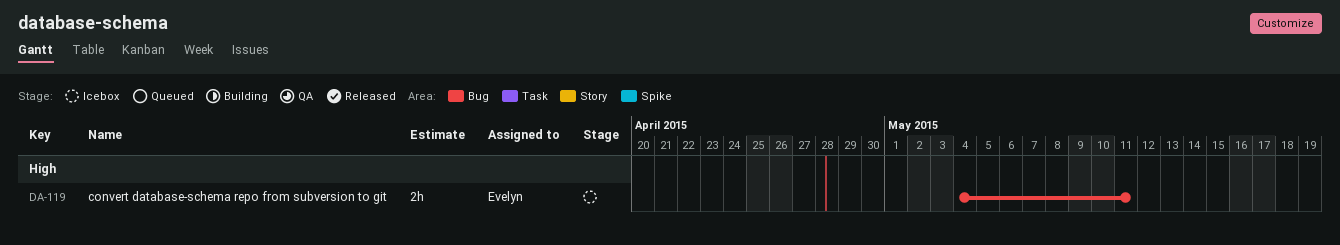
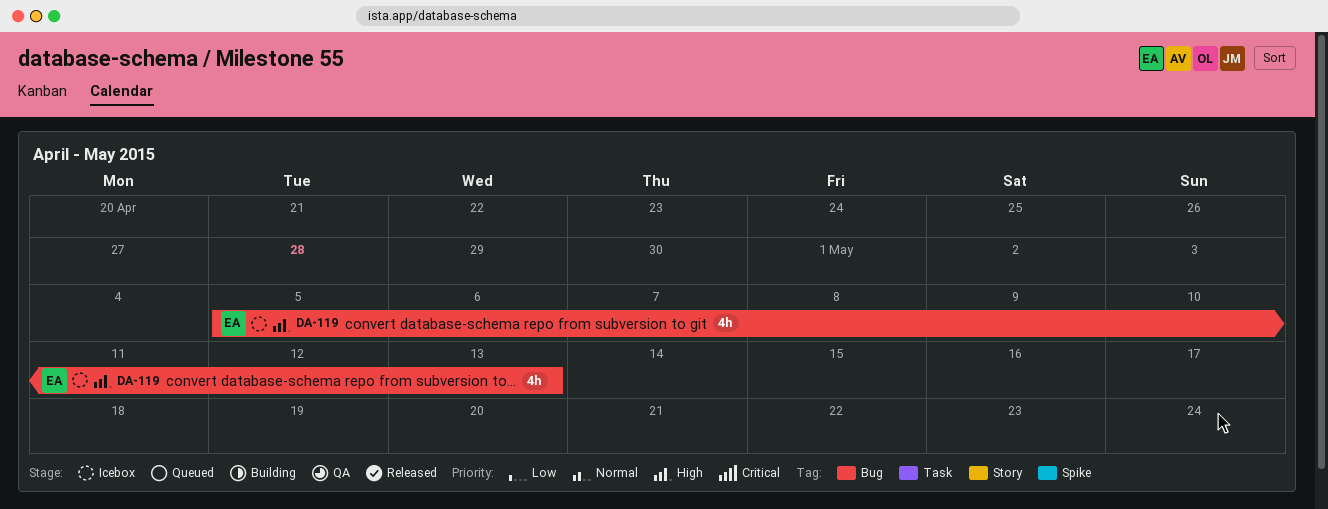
DA-119, estimate: 2h -> 4h
DA-119, start: May 4 -> May 5
DA-119, due: May 11 -> May 13

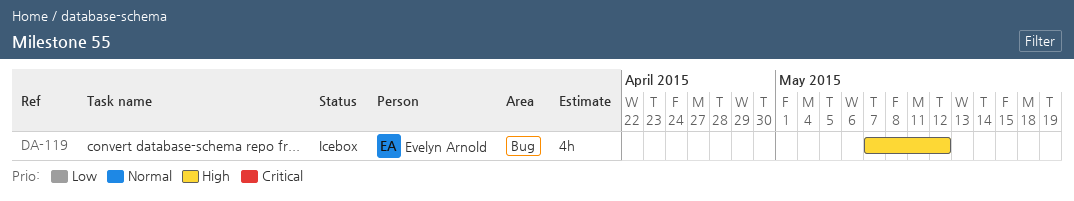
DA-119, start: May 5 -> May 7
DA-119, due: May 13 -> May 12

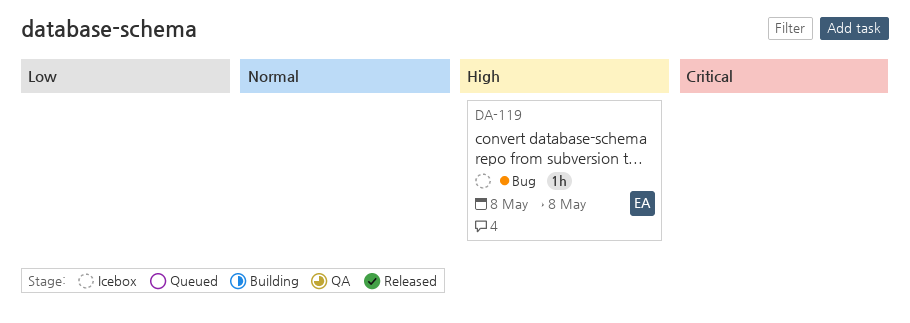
DA-119, estimate: 4h -> 1h
DA-119, start: May 7 -> May 8
DA-119, due: May 12 -> May 8

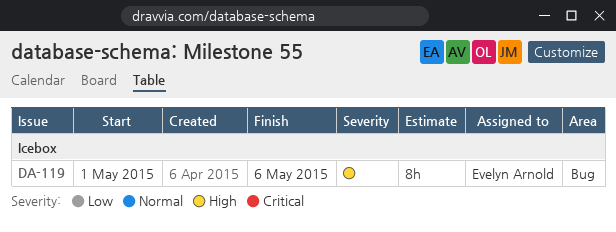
DA-119, estimate: 1h -> 8h
DA-119, start: May 8 -> May 1
DA-119, due: May 8 -> May 6

